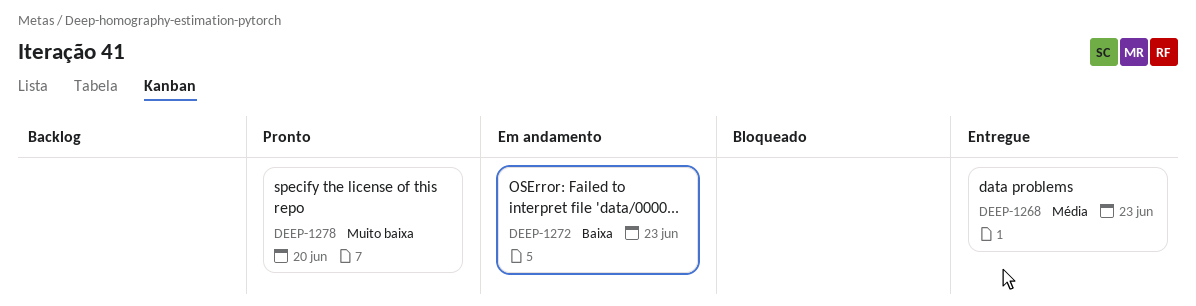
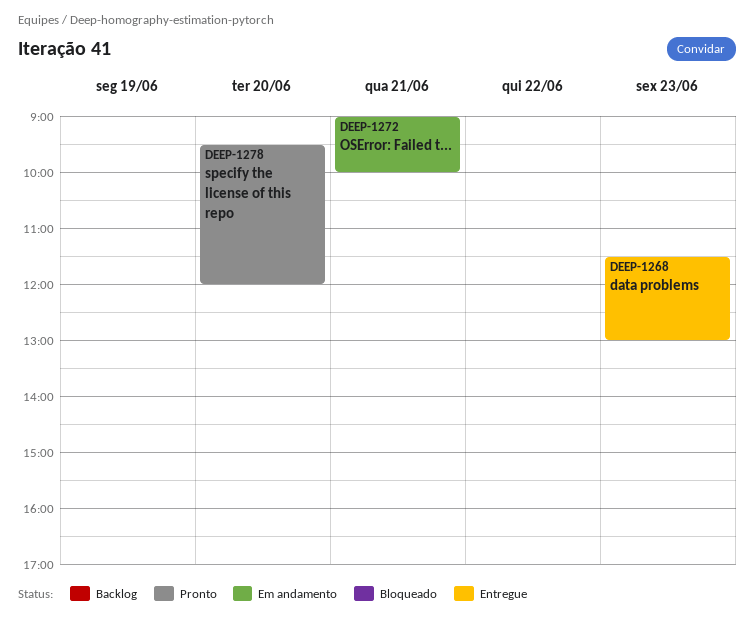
DEEP-1272, day: Jun 23 -> Jun 21

